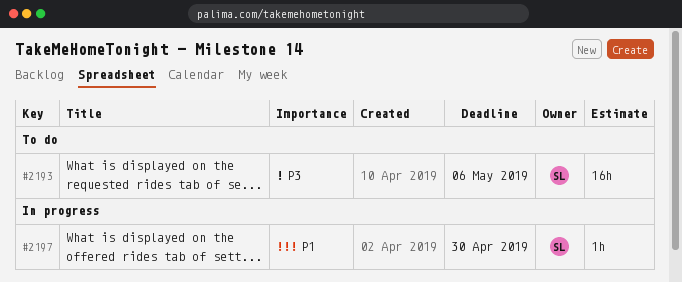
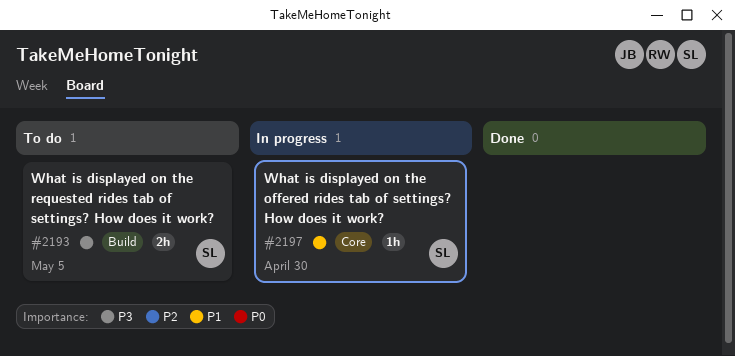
#2193, estimate: 16h -> 2h
#2193, due: May 6 -> May 5

